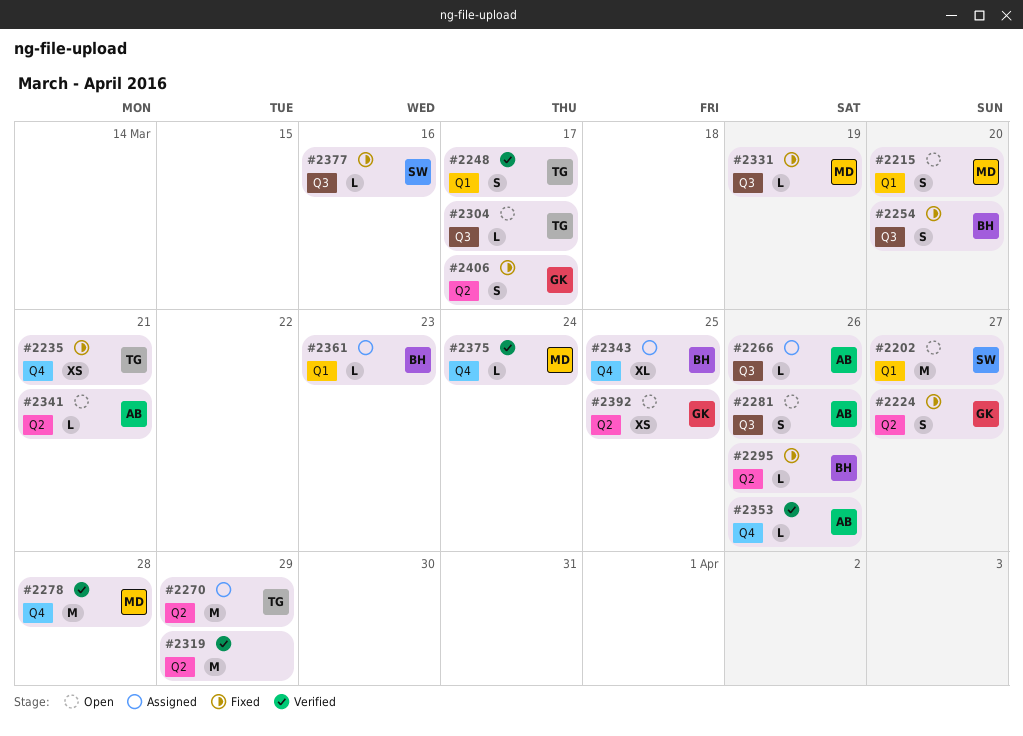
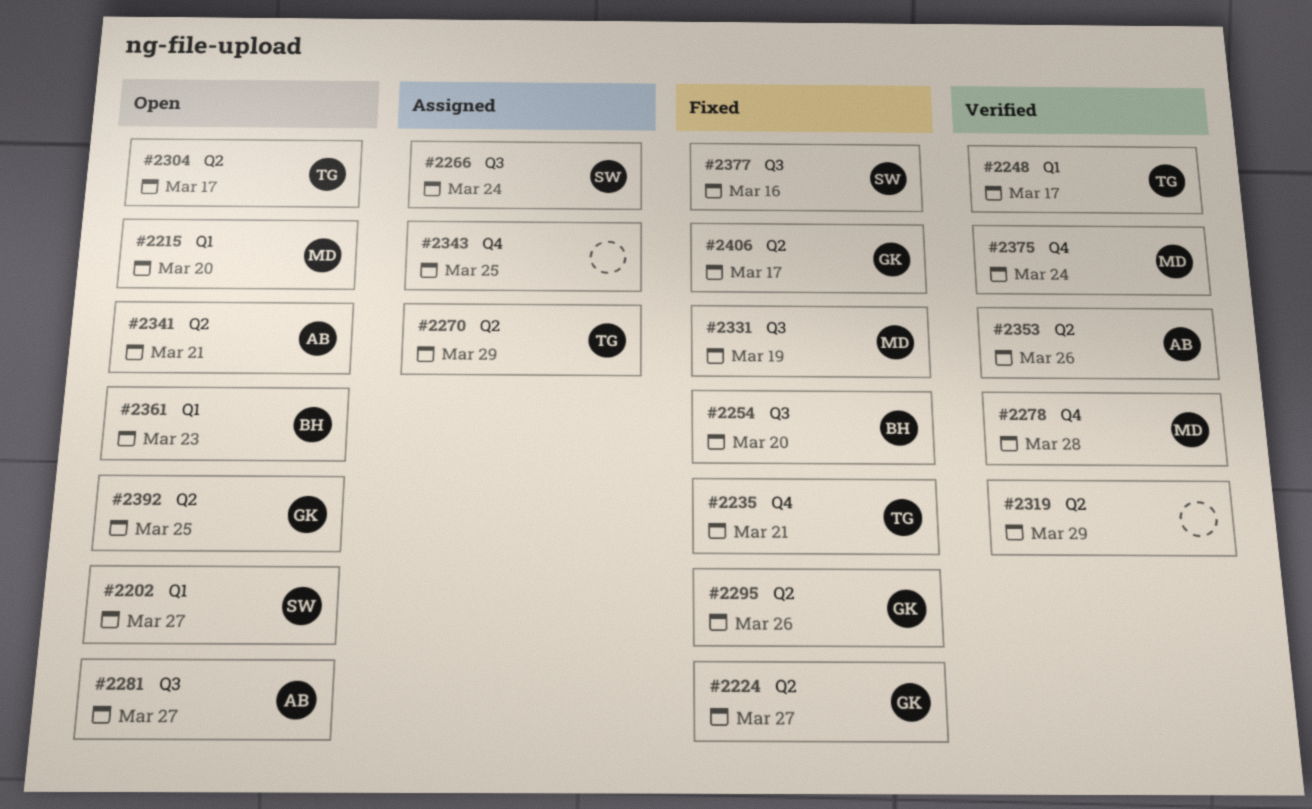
#2266, owner: AB -> SW
#2266, due: Mar 26 -> Mar 24
#2281, due: Mar 26 -> Mar 27
#2295, owner: BH -> GK
#2304, label: Q3 -> Q2
#2343, owner: BH -> none
#2353, label: Q4 -> Q2
#2361, status: Assigned -> Open

